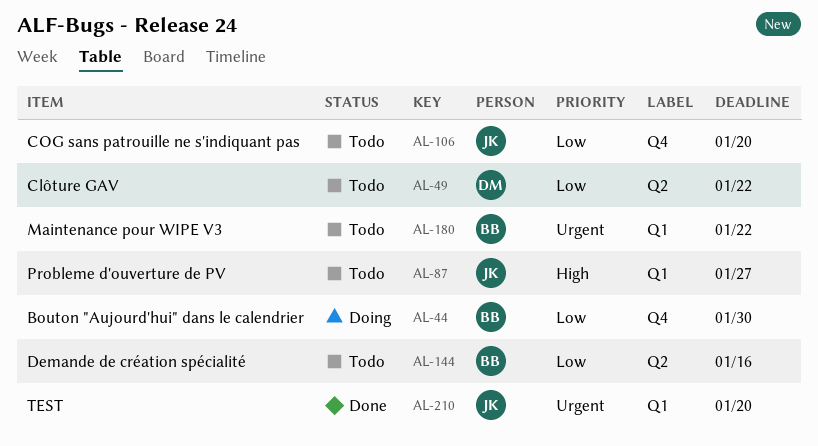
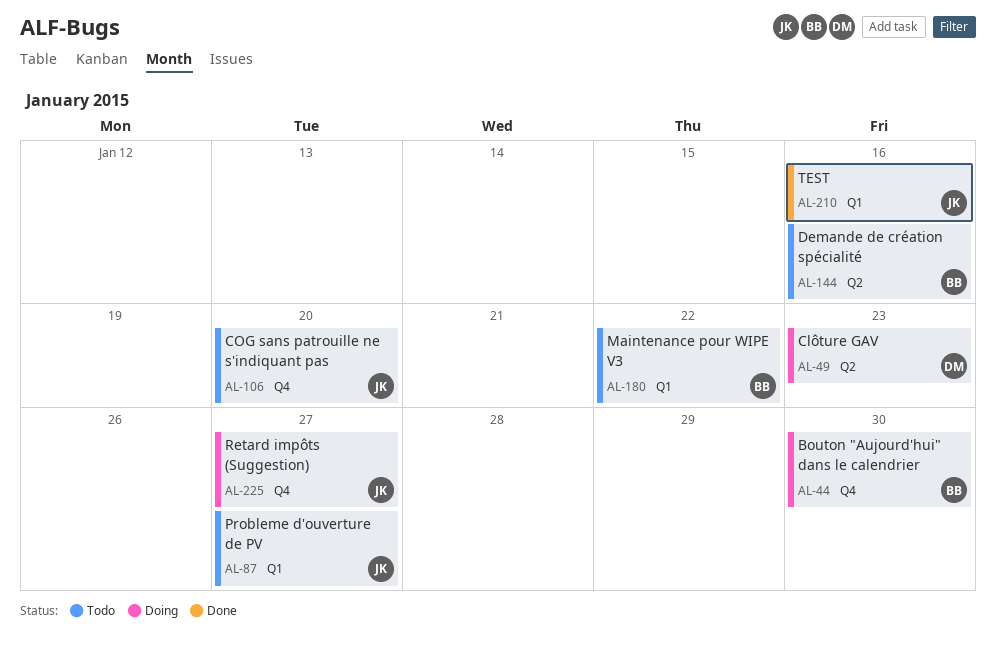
AL-49, status: Todo -> Doing
AL-49, due: Jan 22 -> Jan 23
AL-210, due: Jan 20 -> Jan 16
AL-225: none -> present

